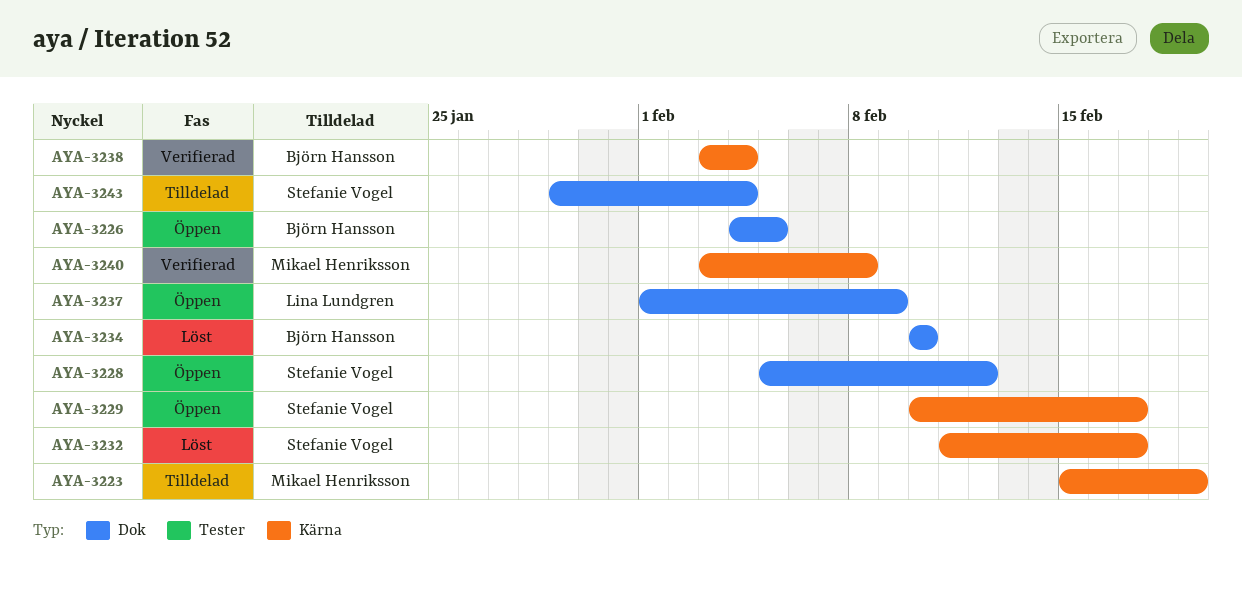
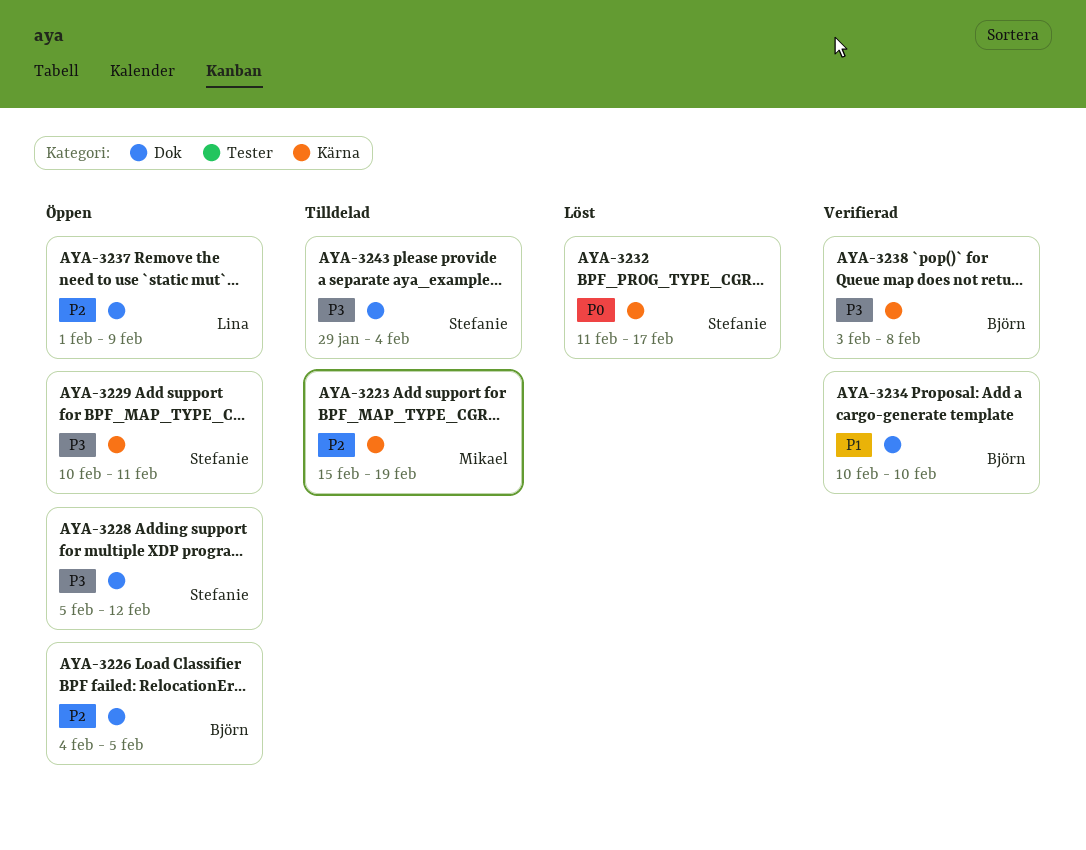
AYA-3229, due: Feb 17 -> Feb 11
AYA-3234, status: Löst -> Verifierad
AYA-3238, due: Feb 4 -> Feb 8
AYA-3240: present -> none

